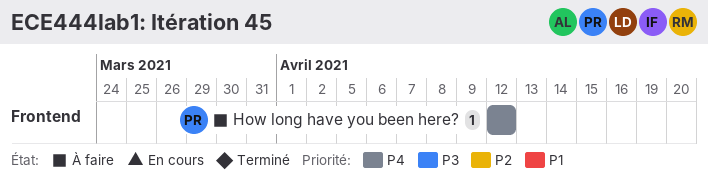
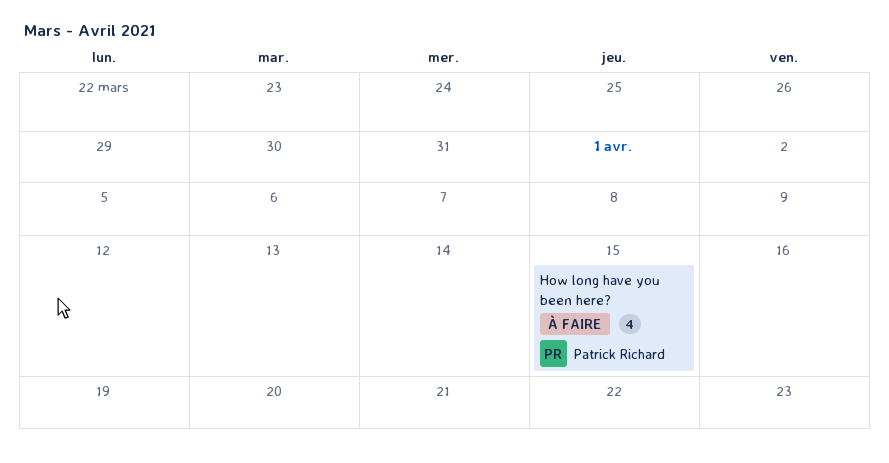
How long have you been here?, estimate: 1 -> 4
How long have you been here?, due: Apr 12 -> Apr 15

